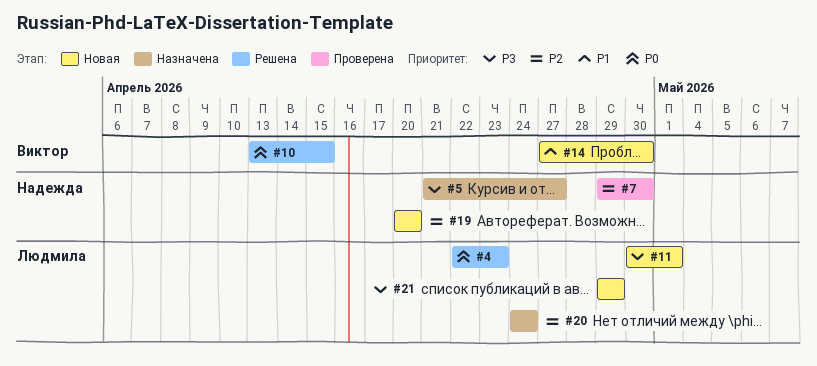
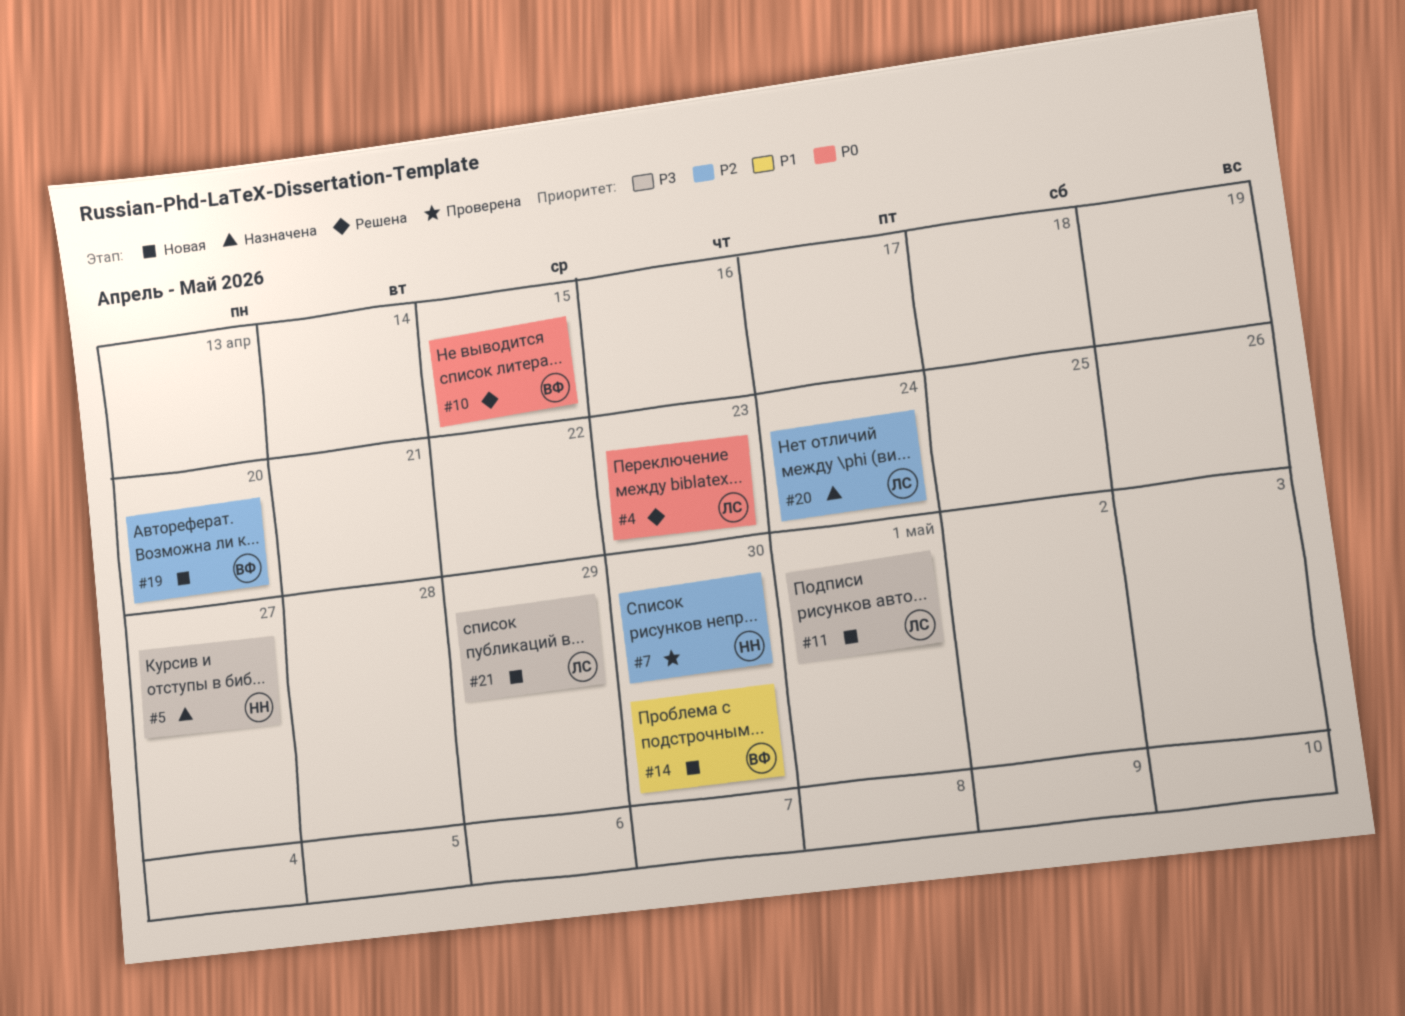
#19, owner: Надежда -> Виктор

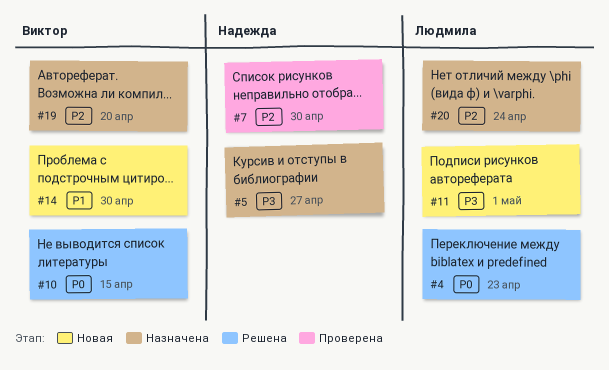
#19, status: Новая -> Назначена
#21: present -> none

